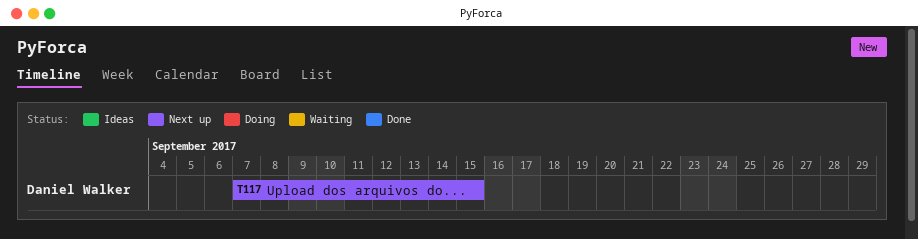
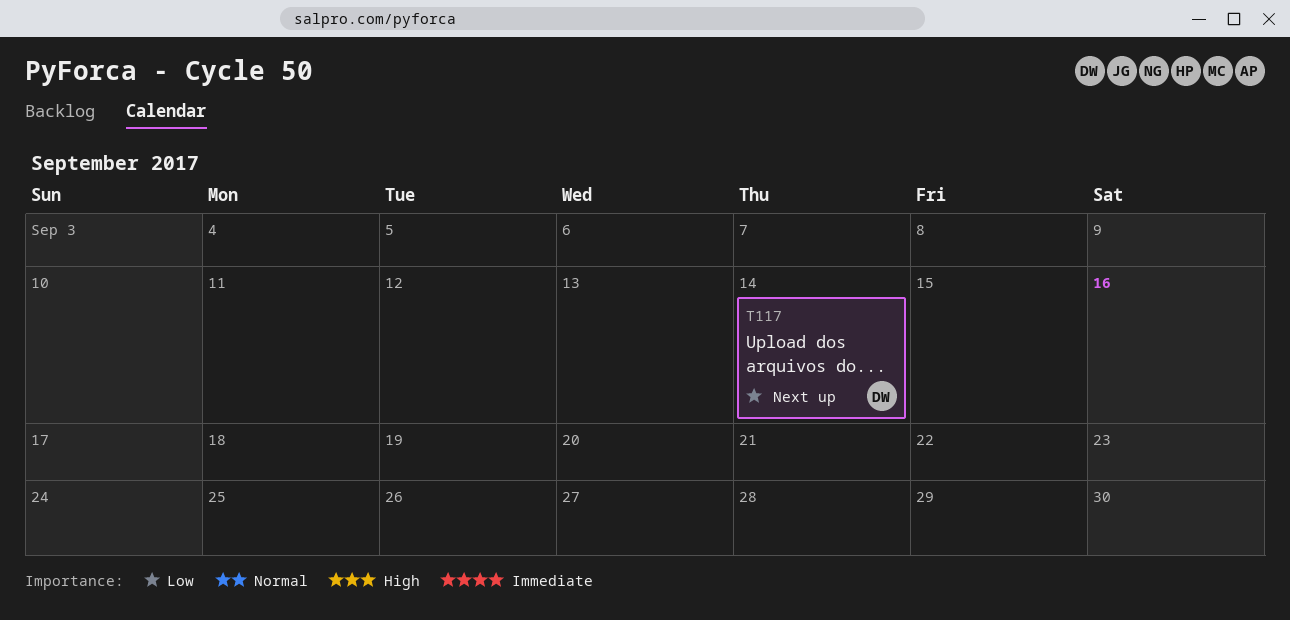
T117, due: Sep 15 -> Sep 14

